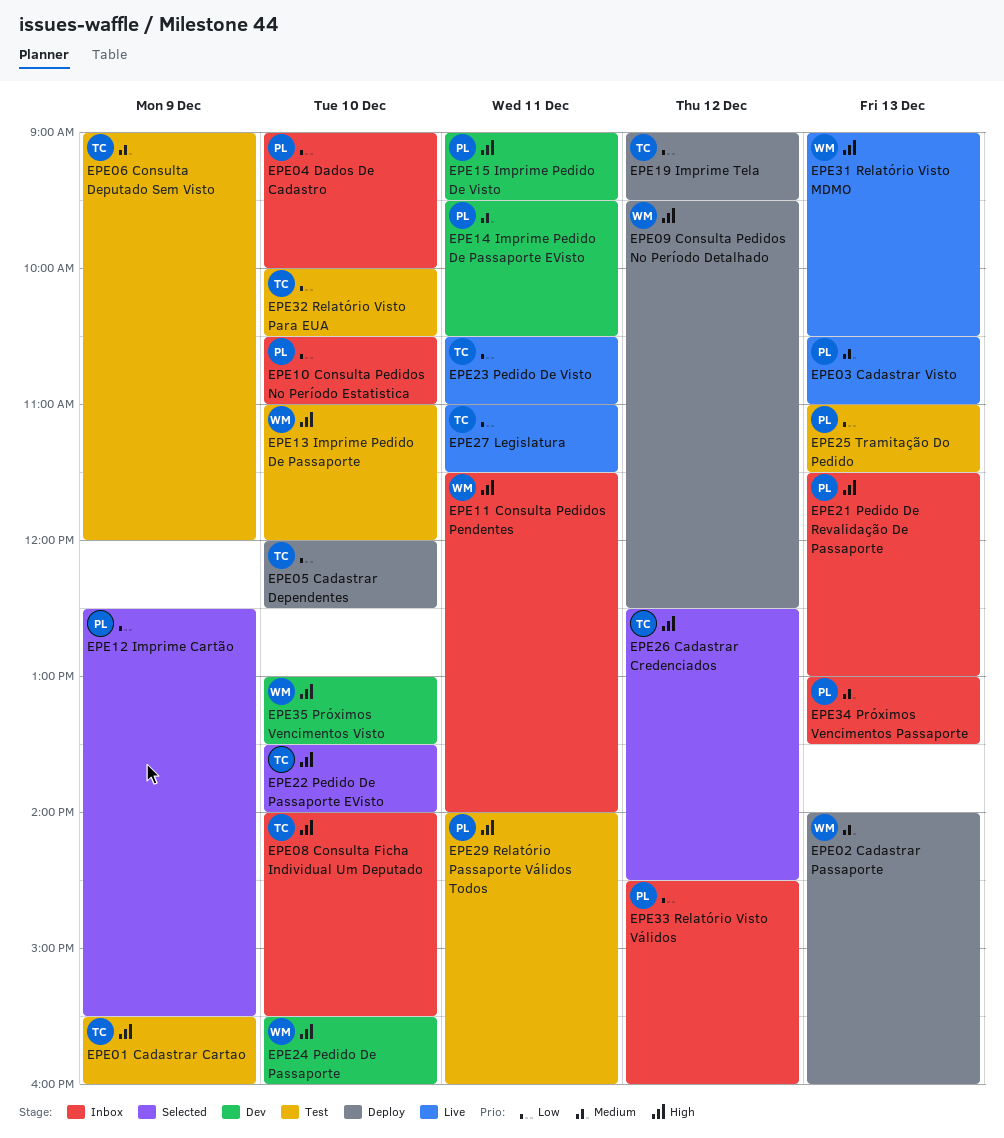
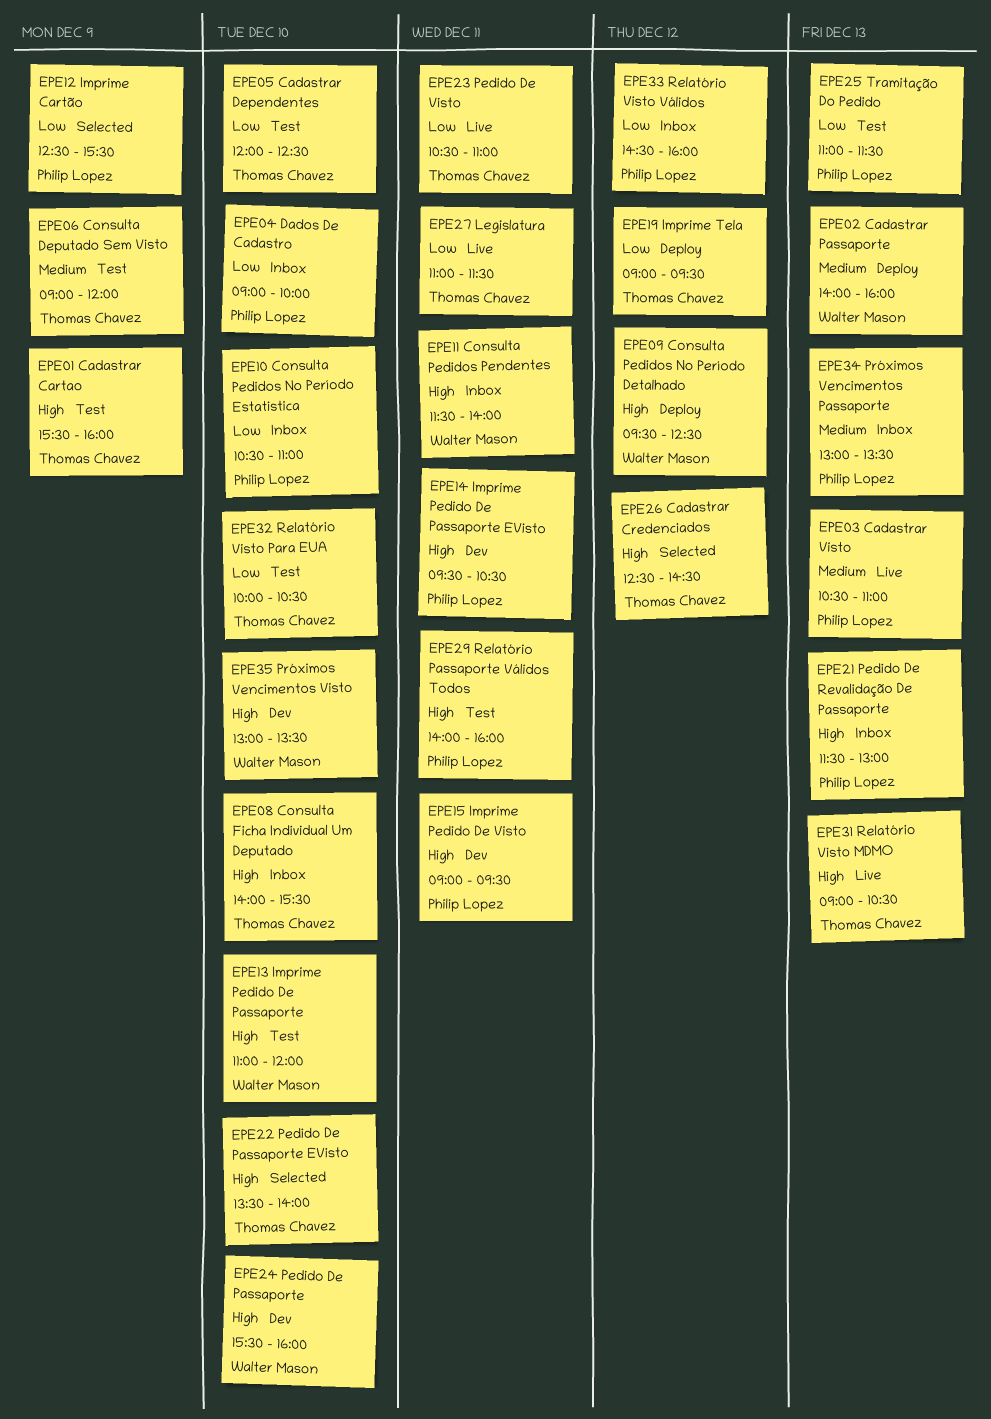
EPE05 Cadastrar Dependentes, status: Deploy -> Test
EPE14 Imprime Pedido De Passaporte EVisto, priority: Medium -> High
EPE31 Relatório Visto MDMO, owner: Walter Mason -> Thomas Chavez

